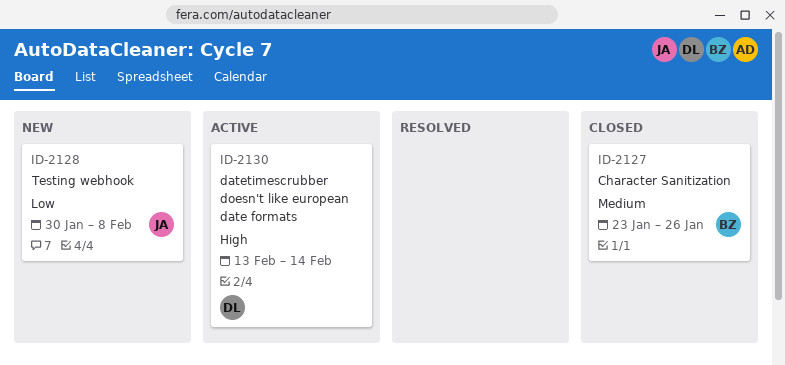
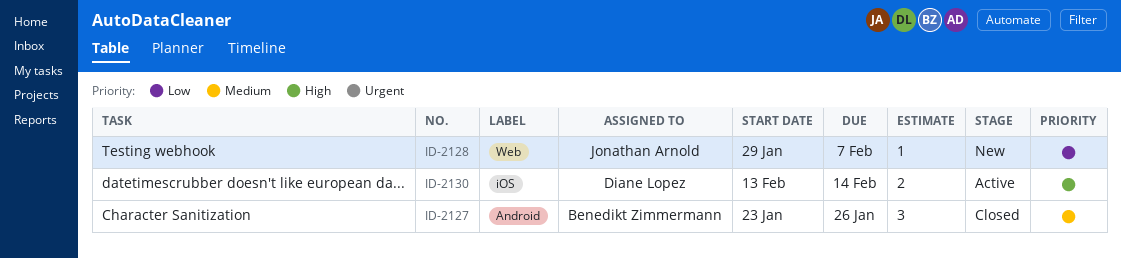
ID-2128, start: Jan 30 -> Jan 29
ID-2128, due: Feb 8 -> Feb 7

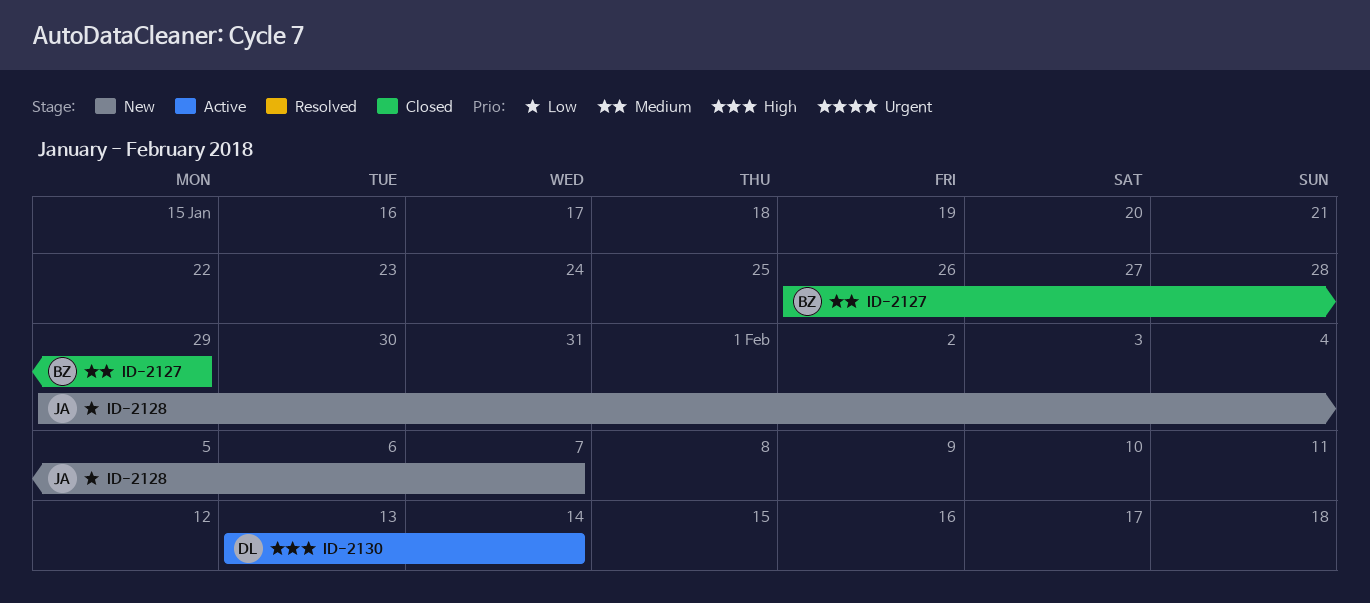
ID-2127, start: Jan 23 -> Jan 26
ID-2127, due: Jan 26 -> Jan 29

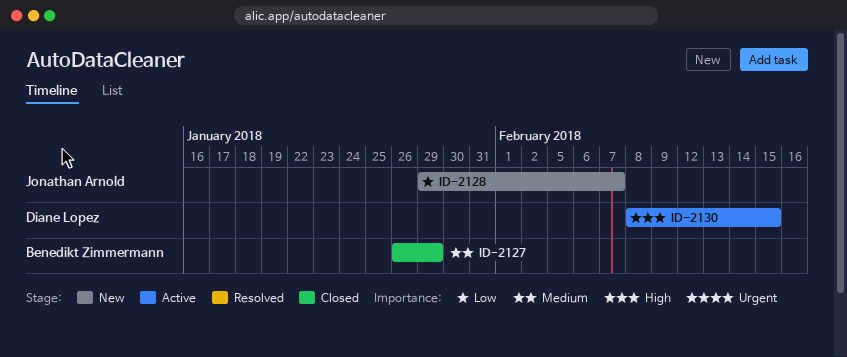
ID-2130, start: Feb 13 -> Feb 8
ID-2130, due: Feb 14 -> Feb 15

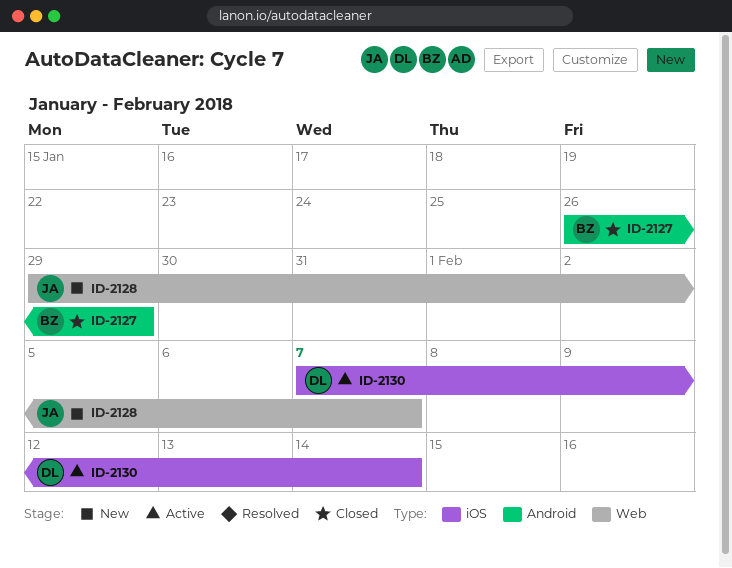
ID-2130, start: Feb 8 -> Feb 7
ID-2130, due: Feb 15 -> Feb 14

